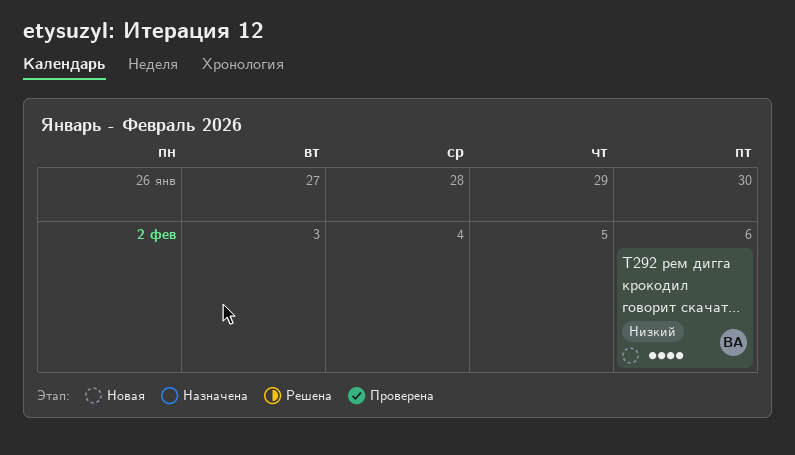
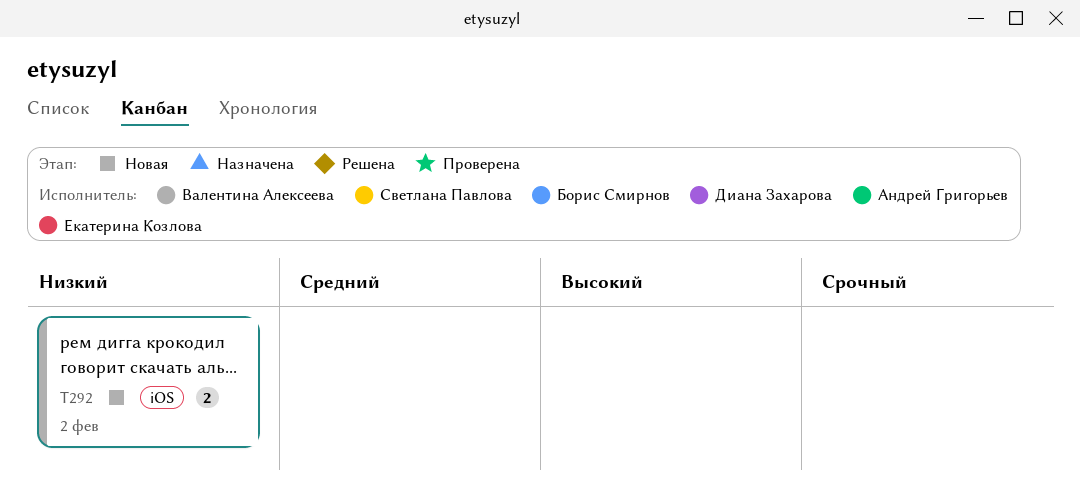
T292, estimate: 4 -> 2
T292, due: Feb 6 -> Feb 2

